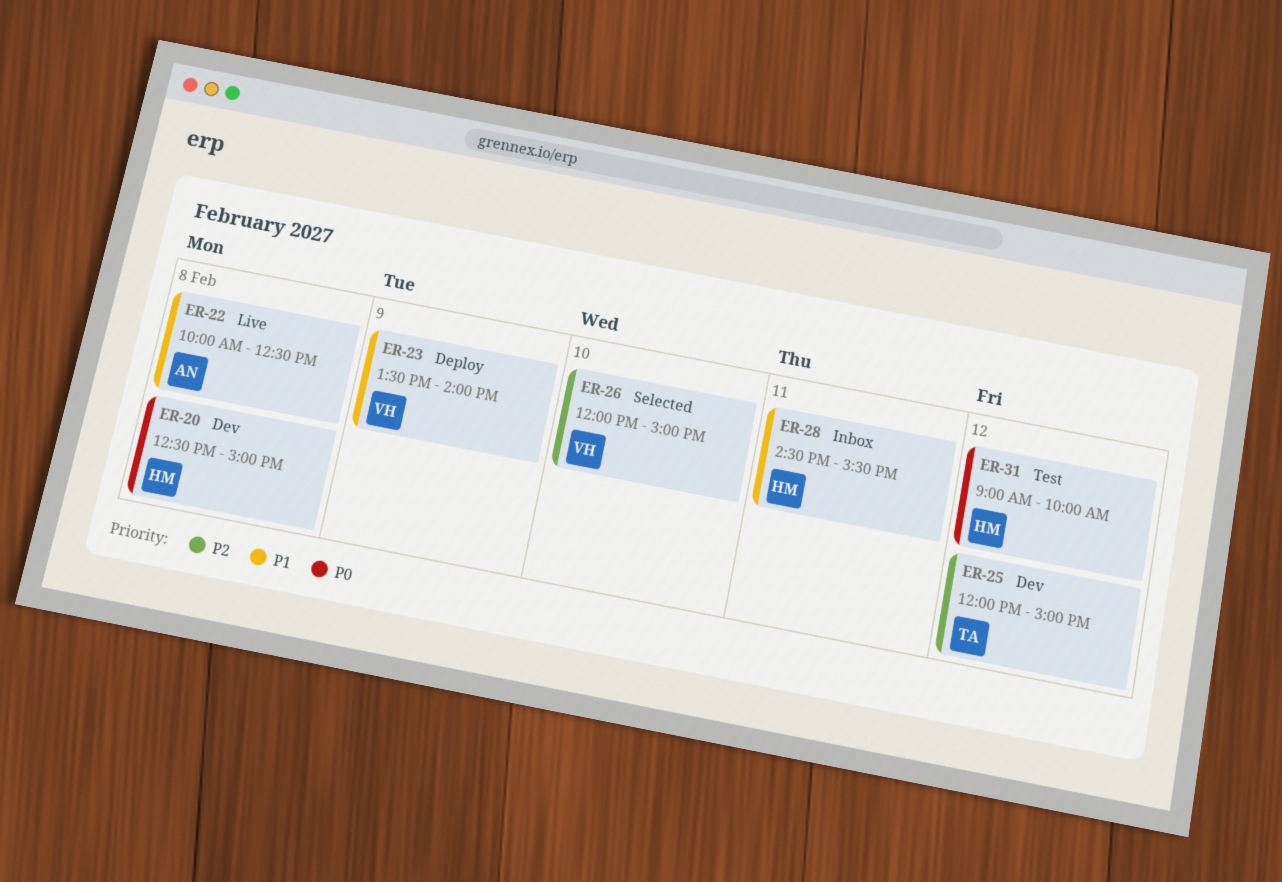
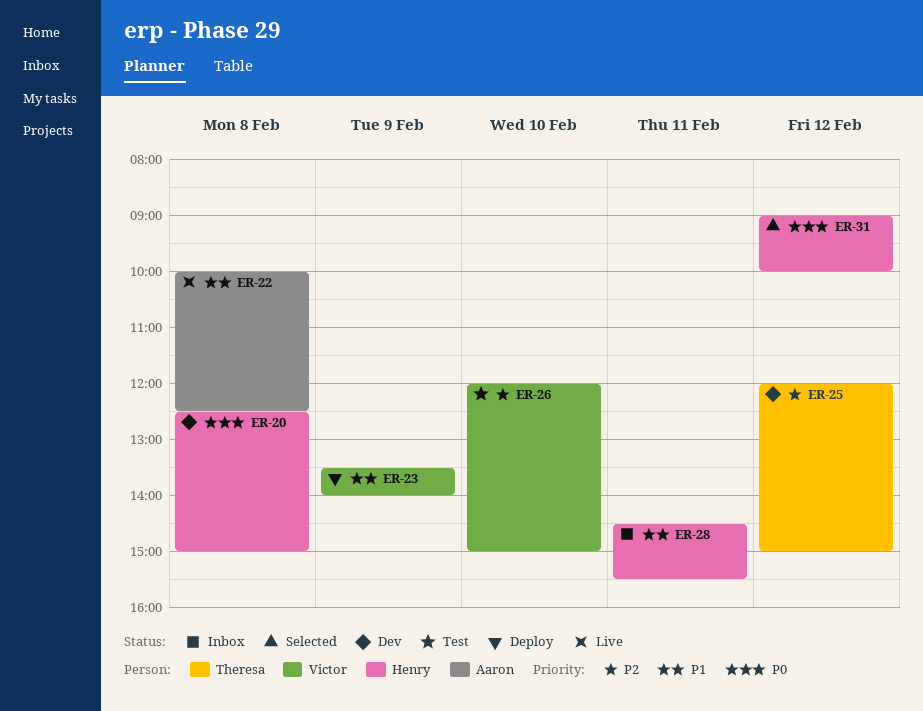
ER-26, status: Selected -> Test
ER-31, status: Test -> Selected

